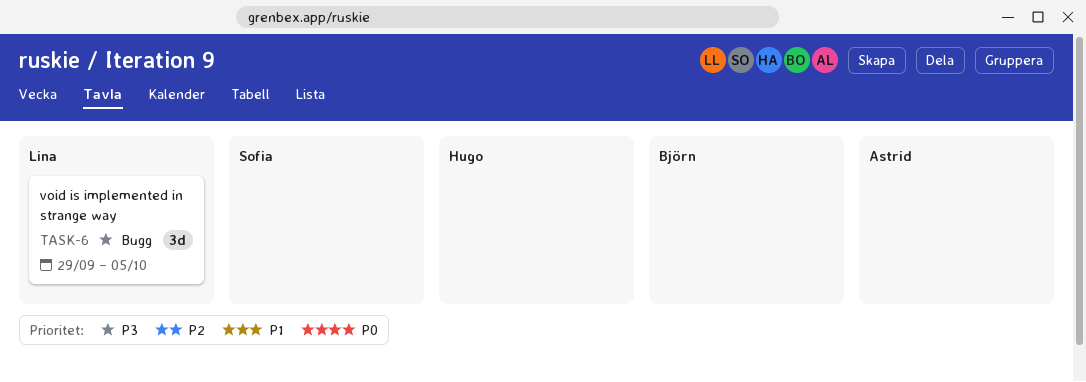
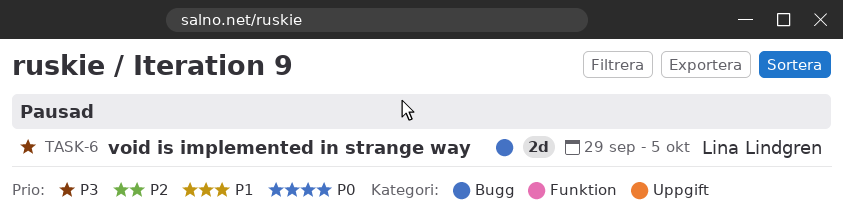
TASK-6, estimate: 3d -> 2d

